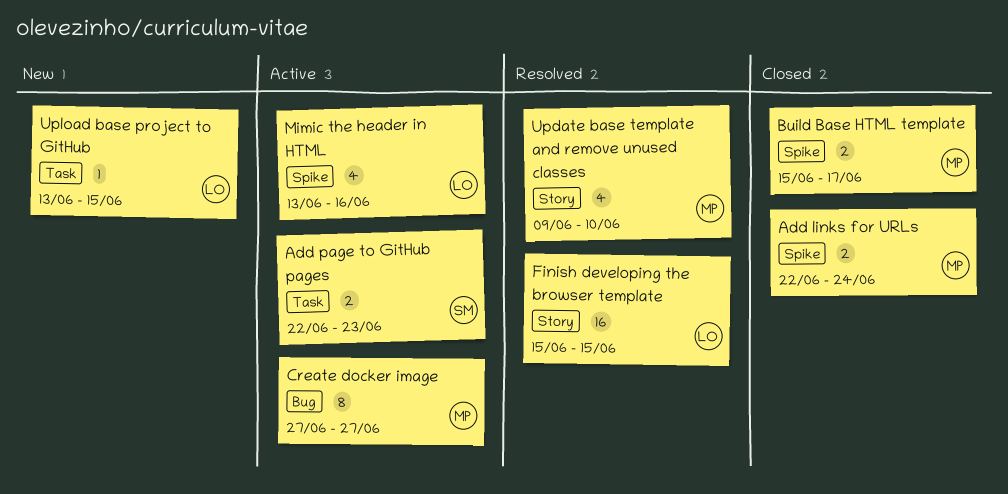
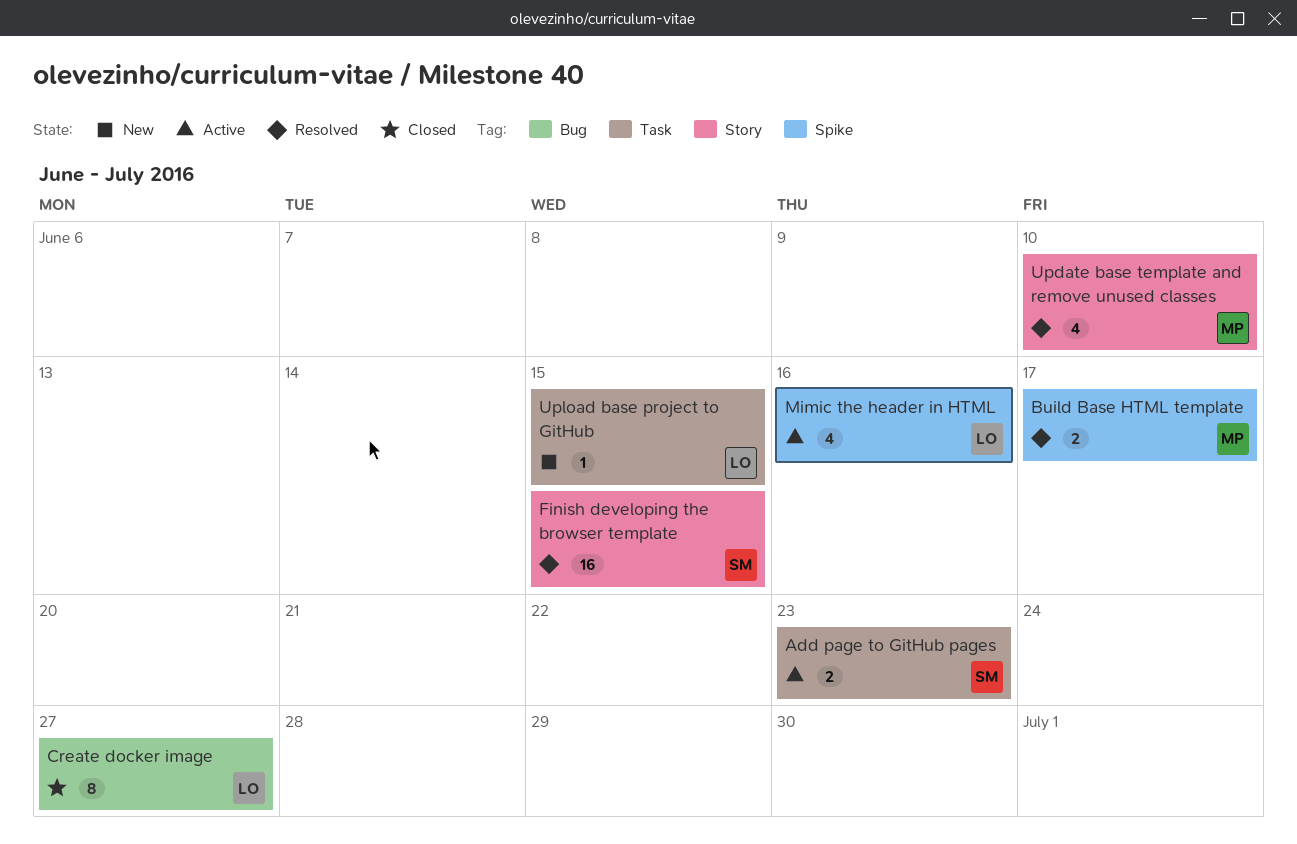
Add links for URLs: present -> none
Build Base HTML template, status: Closed -> Resolved
Create docker image, status: Active -> Closed
Create docker image, owner: MP -> LO
Finish developing the browser template, owner: LO -> SM

